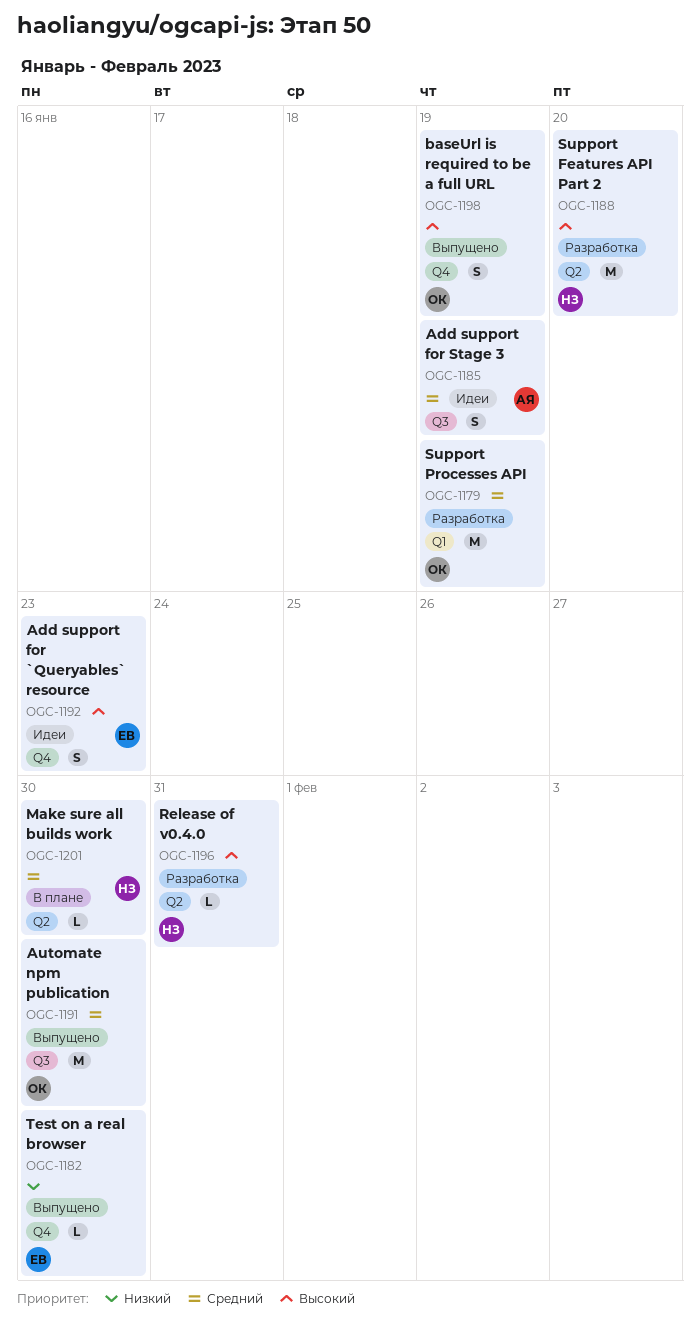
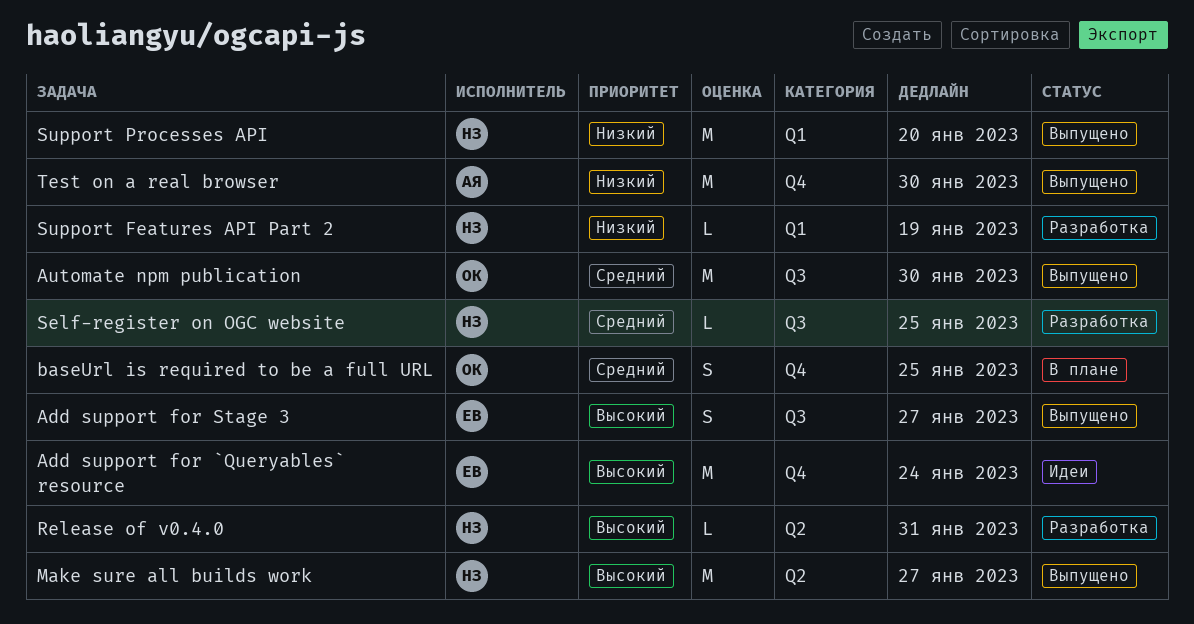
Add support for `Queryables` resource, estimate: S -> M
Add support for `Queryables` resource, due: Jan 23 -> Jan 24
Add support for Stage 3, status: Идеи -> Выпущено
Add support for Stage 3, owner: АЯ -> ЕВ
Add support for Stage 3, priority: Средний -> Высокий
Add support for Stage 3, due: Jan 19 -> Jan 27
baseUrl is required to be a full URL, status: Выпущено -> В плане
baseUrl is required to be a full URL, priority: Высокий -> Средний
baseUrl is required to be a full URL, due: Jan 19 -> Jan 25
Make sure all builds work, status: В плане -> Выпущено
Make sure all builds work, priority: Средний -> Высокий
Make sure all builds work, estimate: L -> M
Make sure all builds work, due: Jan 30 -> Jan 27
Self-register on OGC website: none -> present
Support Features API Part 2, priority: Высокий -> Низкий
Support Features API Part 2, label: Q2 -> Q1
Support Features API Part 2, estimate: M -> L
Support Features API Part 2, due: Jan 20 -> Jan 19
Support Processes API, status: Разработка -> Выпущено
Support Processes API, owner: ОК -> НЗ
Support Processes API, priority: Средний -> Низкий
Support Processes API, due: Jan 19 -> Jan 20
Test on a real browser, owner: ЕВ -> АЯ
Test on a real browser, estimate: L -> M

